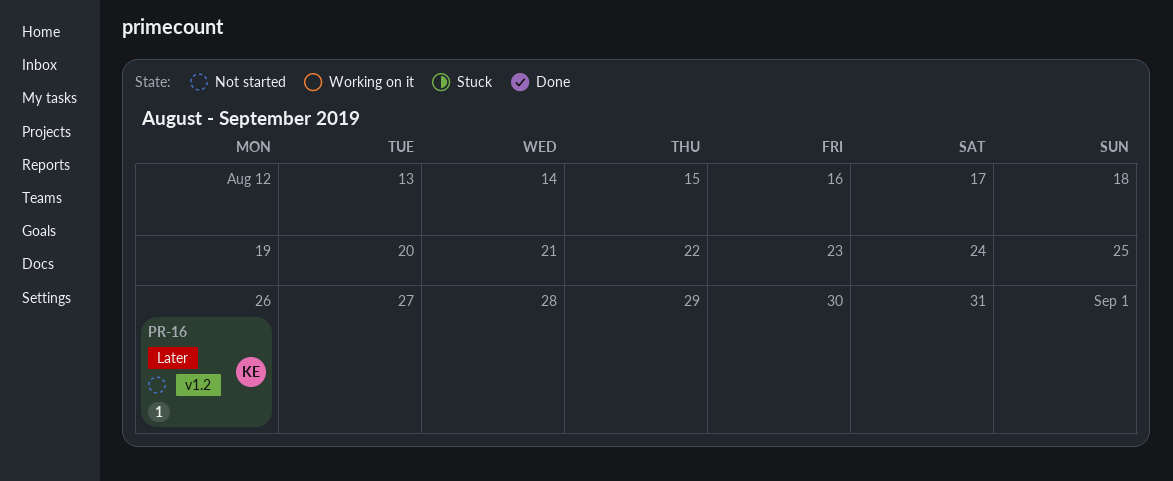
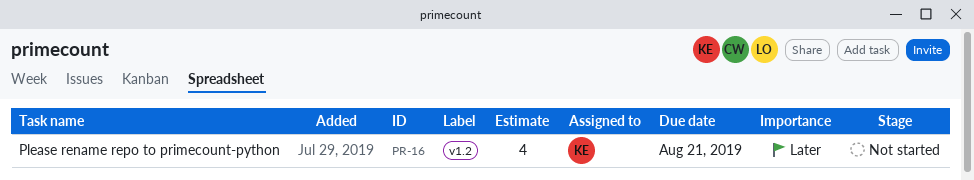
PR-16, estimate: 1 -> 4
PR-16, due: Aug 26 -> Aug 21

